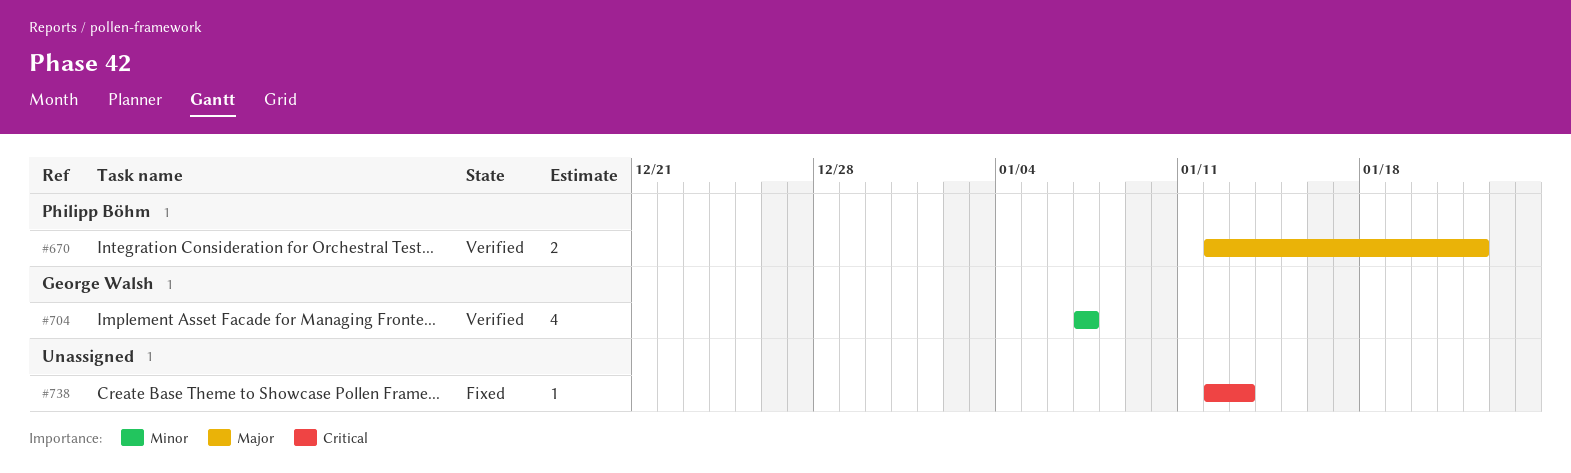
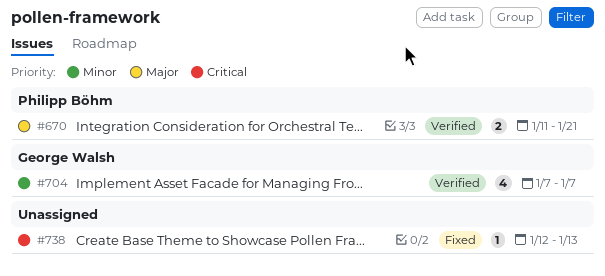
#670, start: Jan 12 -> Jan 11
#670, due: Jan 22 -> Jan 21

